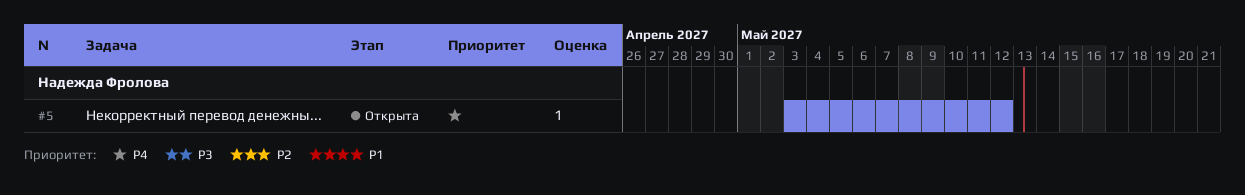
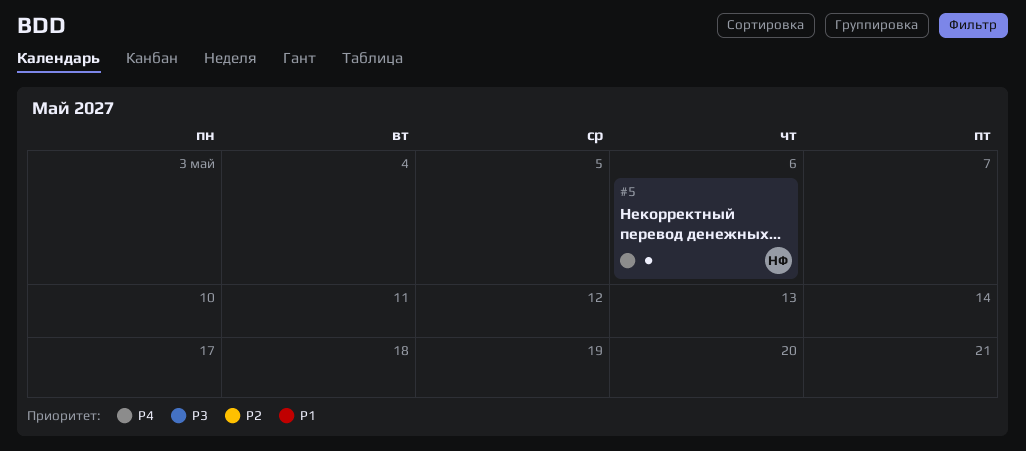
#5, due: May 12 -> May 6

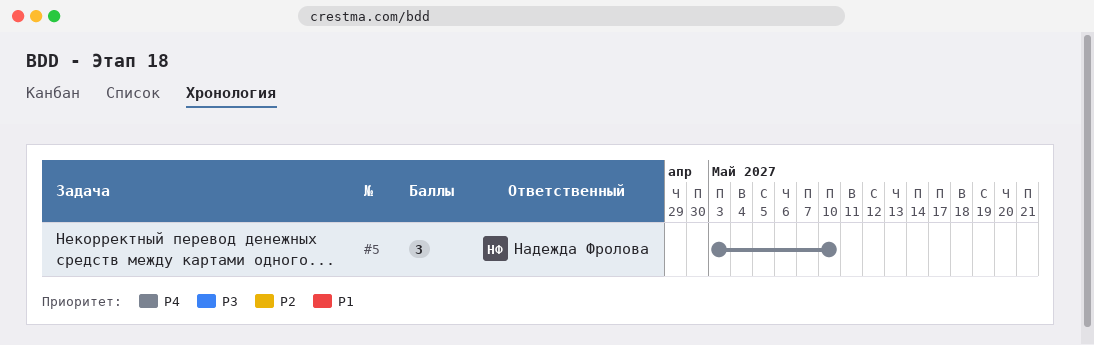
#5, estimate: 1 -> 3
#5, due: May 6 -> May 10

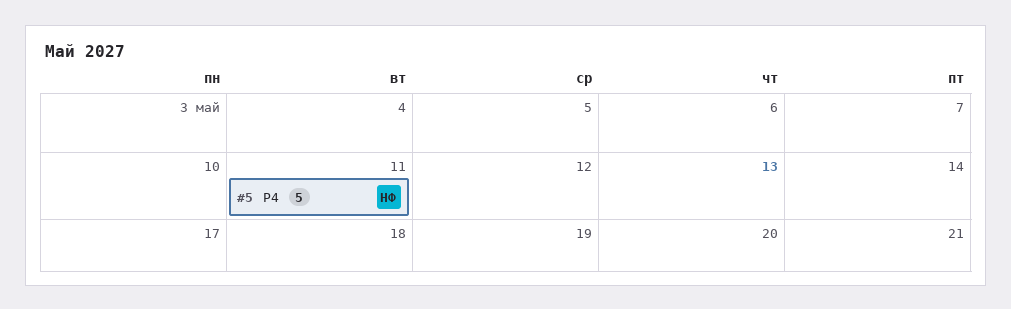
#5, estimate: 3 -> 5
#5, due: May 10 -> May 11

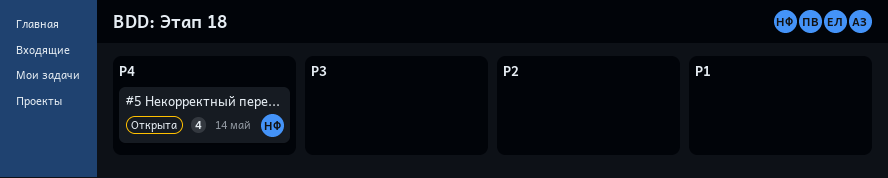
#5, estimate: 5 -> 4
#5, due: May 11 -> May 14

